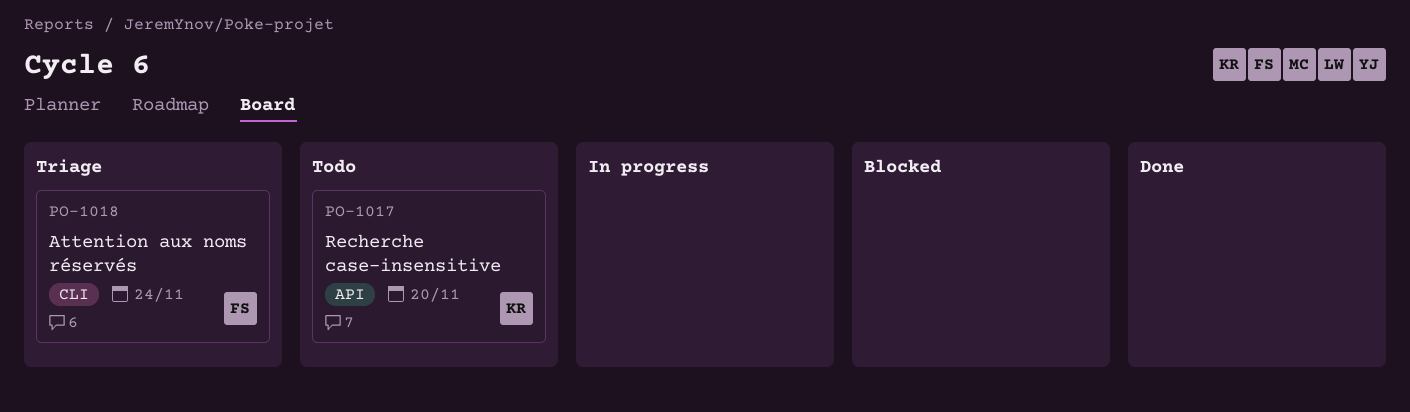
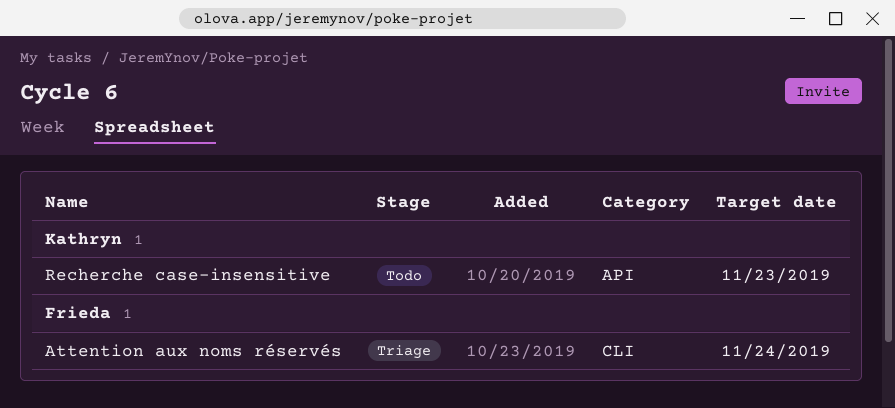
Recherche case-insensitive, due: Nov 20 -> Nov 23

